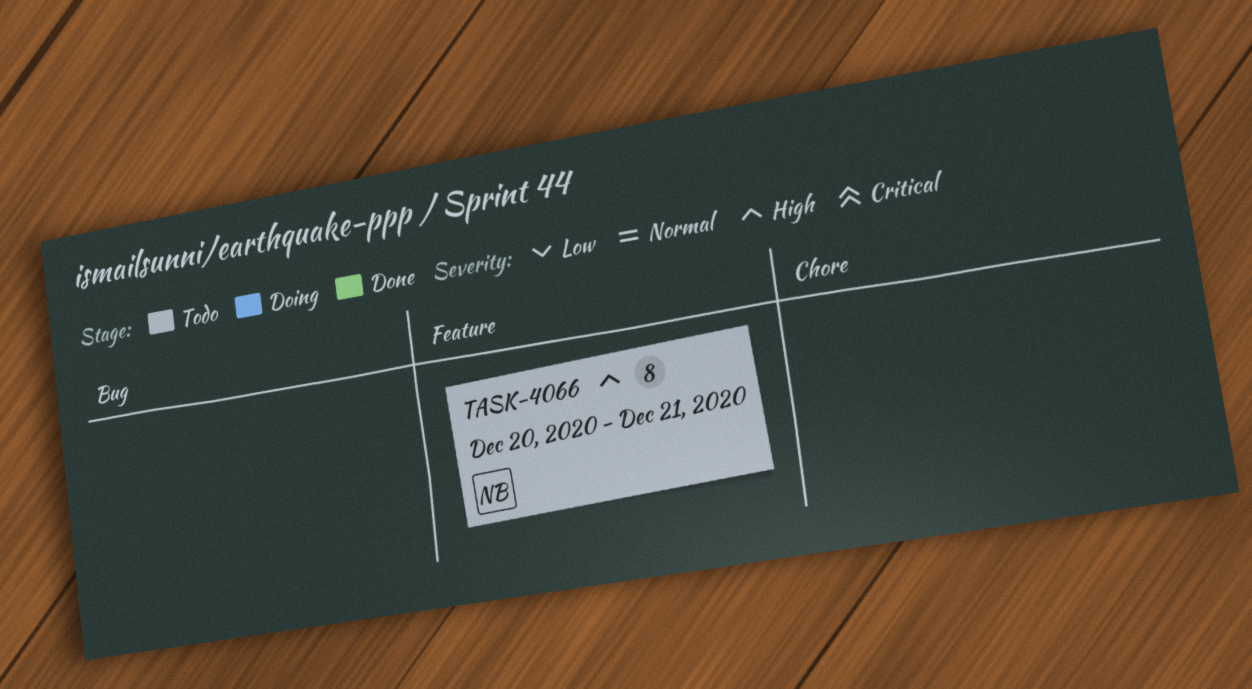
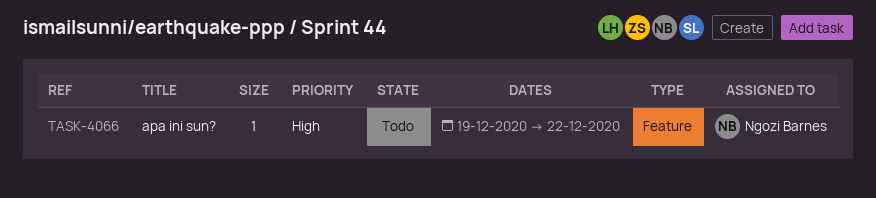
TASK-4066, estimate: 8 -> 1
TASK-4066, start: Dec 20 -> Dec 19
TASK-4066, due: Dec 21 -> Dec 22

